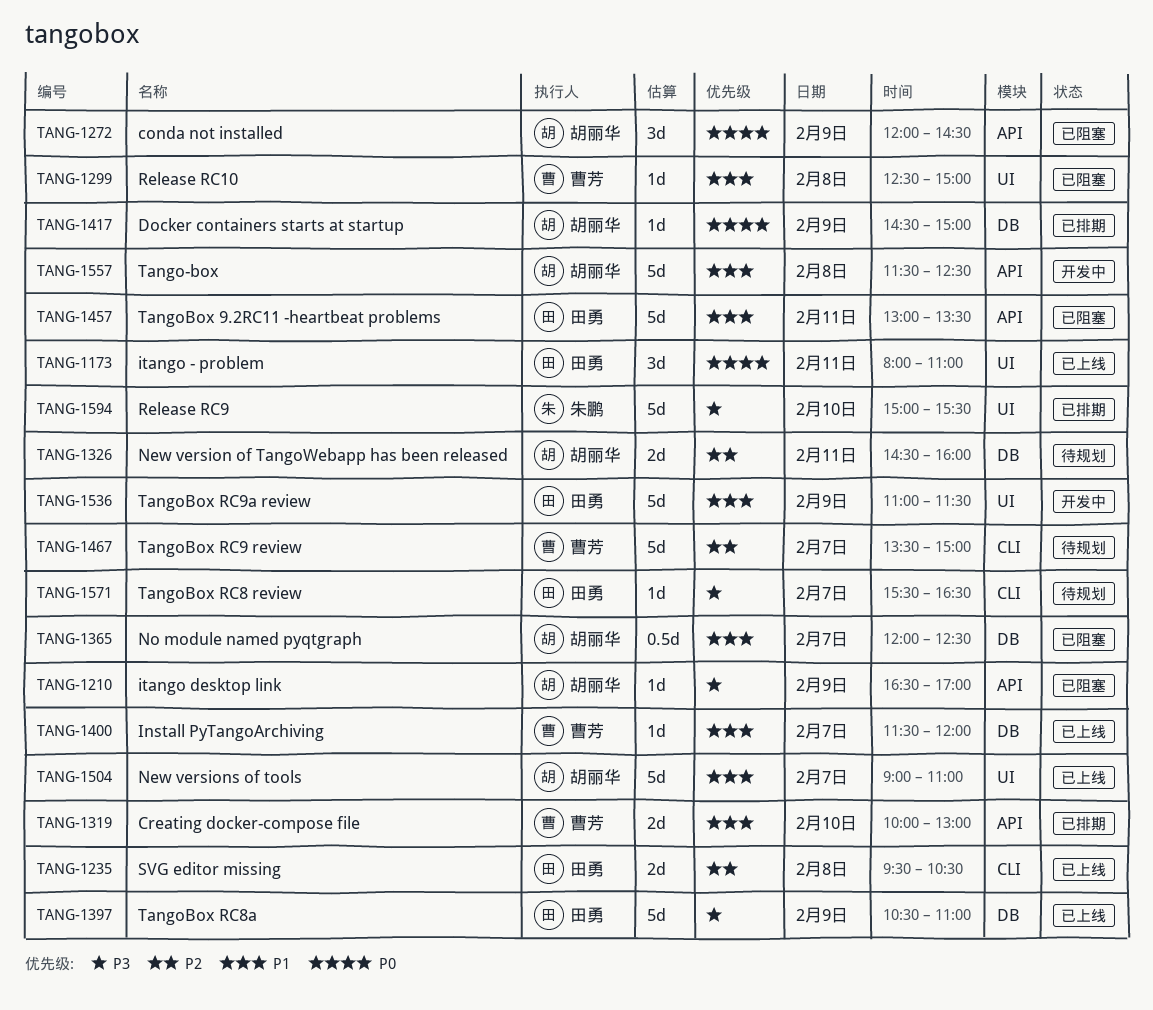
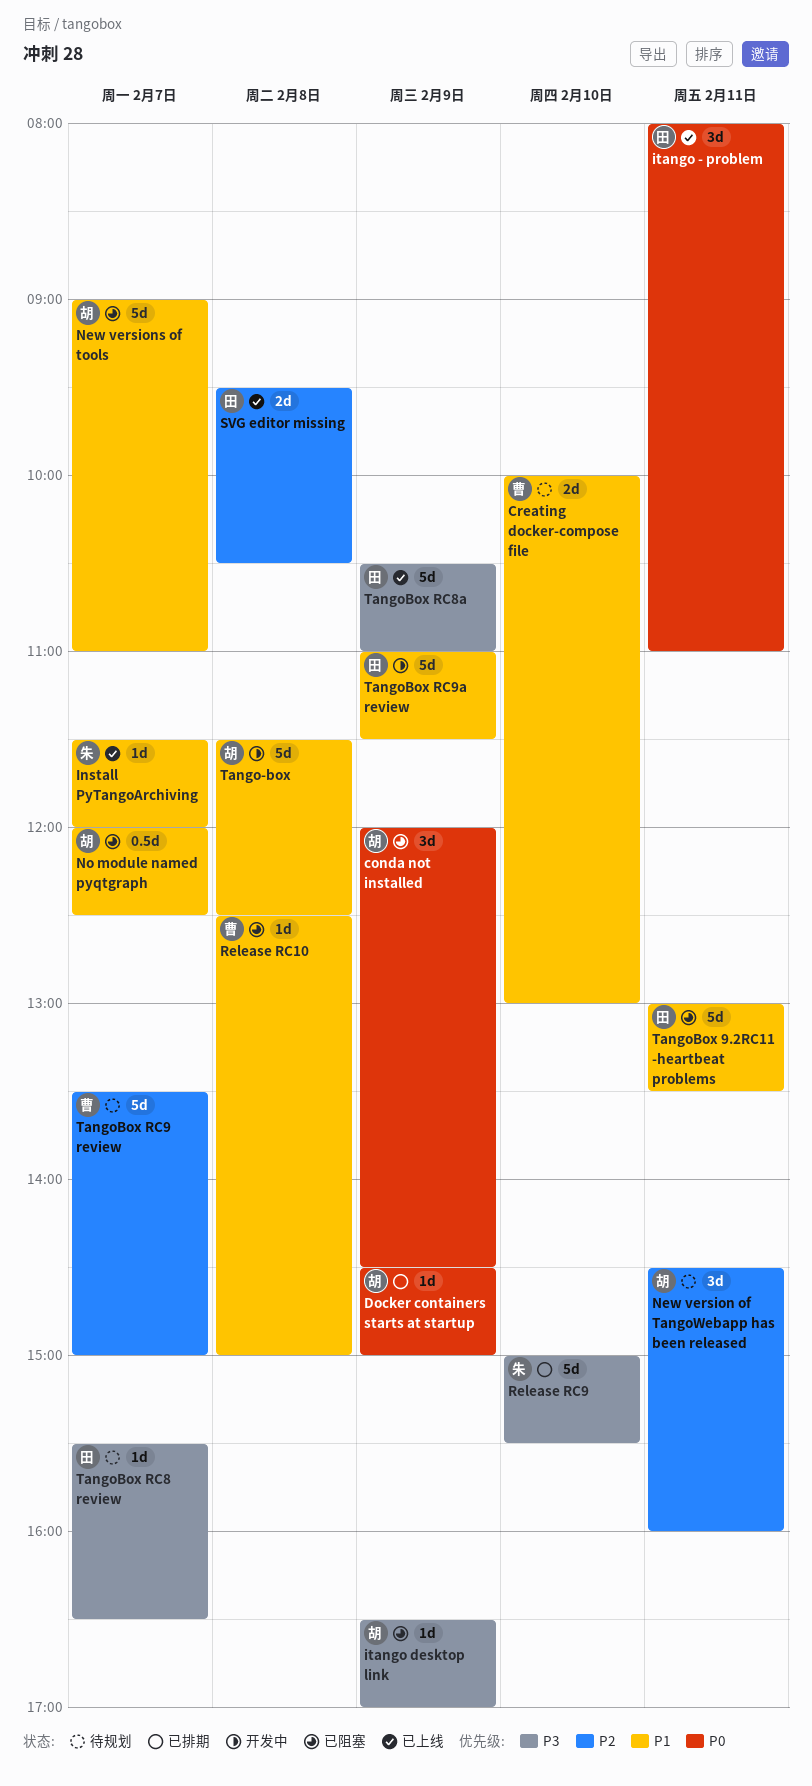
Creating docker-compose file, status: 已排期 -> 待规划
Install PyTangoArchiving, owner: 曹芳 -> 朱鹏
New version of TangoWebapp has been released, estimate: 2d -> 3d
New versions of tools, status: 已上线 -> 已阻塞

